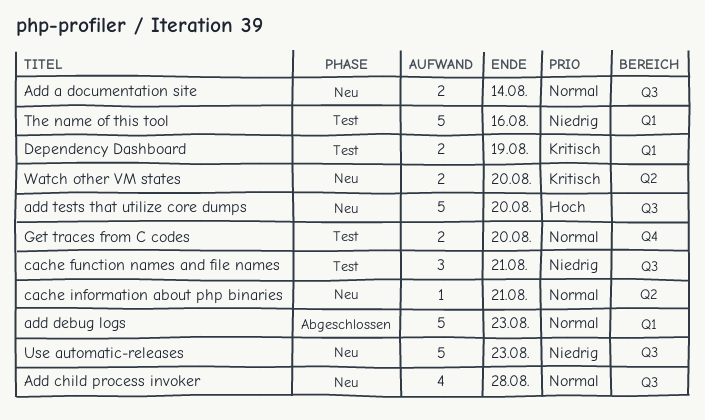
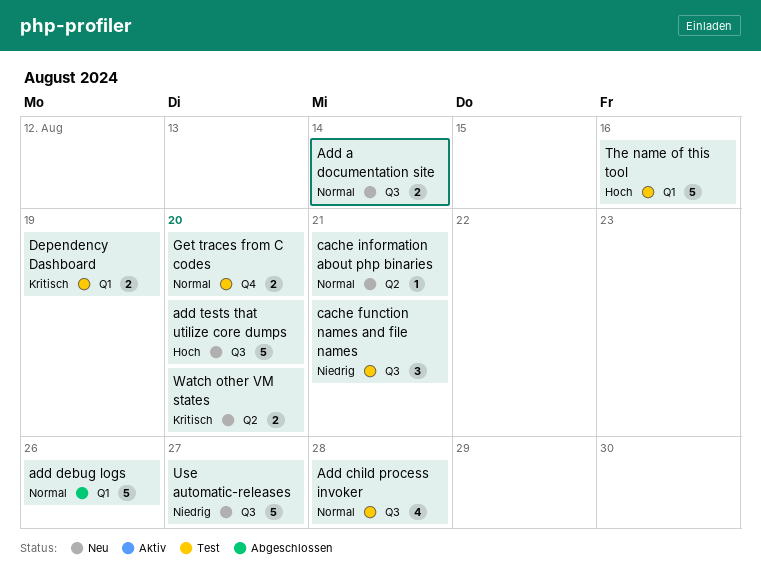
Add child process invoker, status: Neu -> Test
add debug logs, due: Aug 23 -> Aug 26
The name of this tool, priority: Niedrig -> Hoch
Use automatic-releases, due: Aug 23 -> Aug 27

